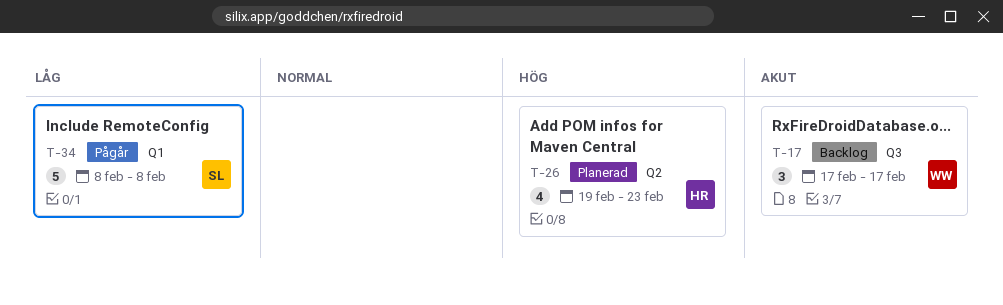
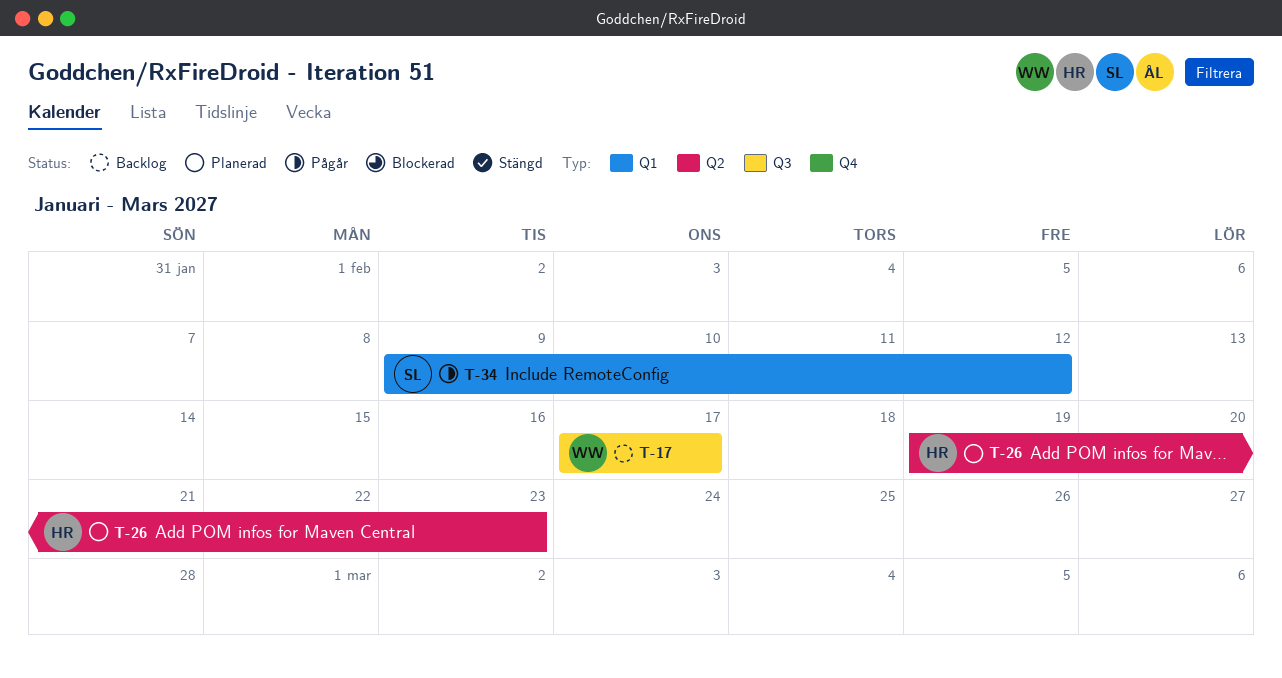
T-34, start: Feb 8 -> Feb 9
T-34, due: Feb 8 -> Feb 12

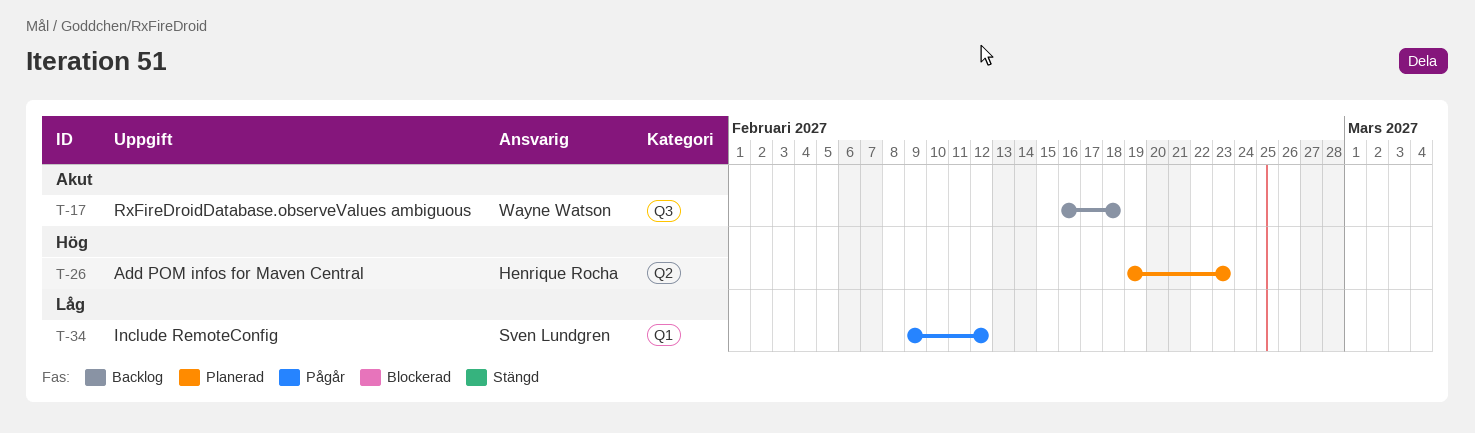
T-17, start: Feb 17 -> Feb 16
T-17, due: Feb 17 -> Feb 18

